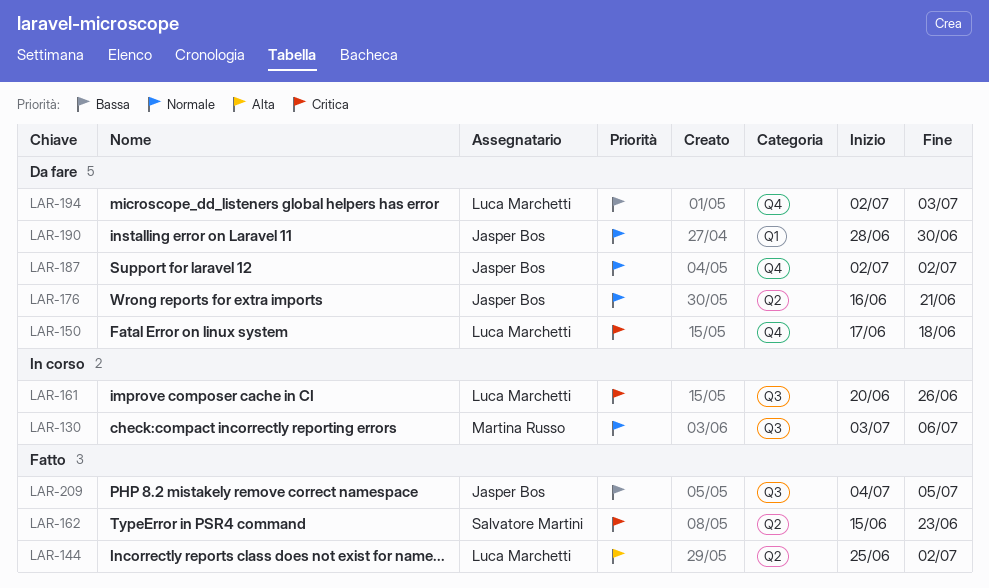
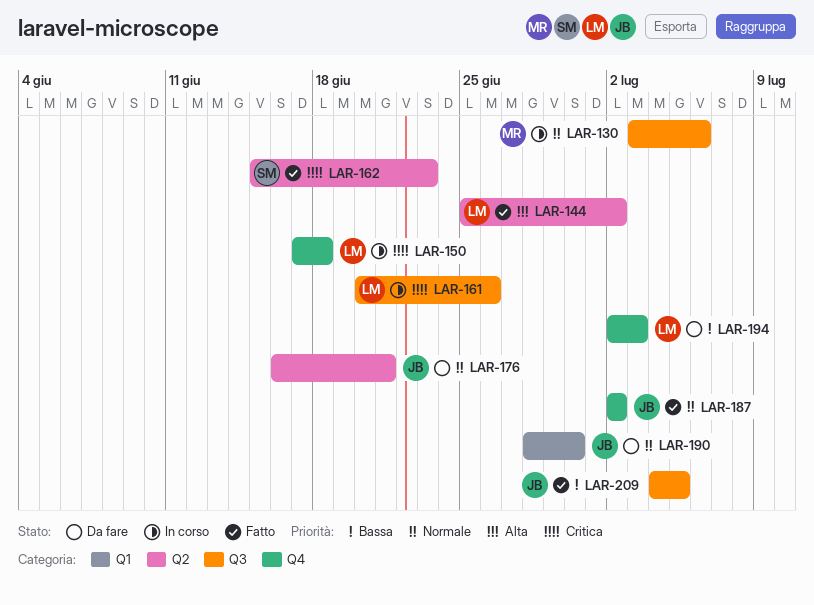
LAR-150, status: Da fare -> In corso
LAR-187, status: Da fare -> Fatto

